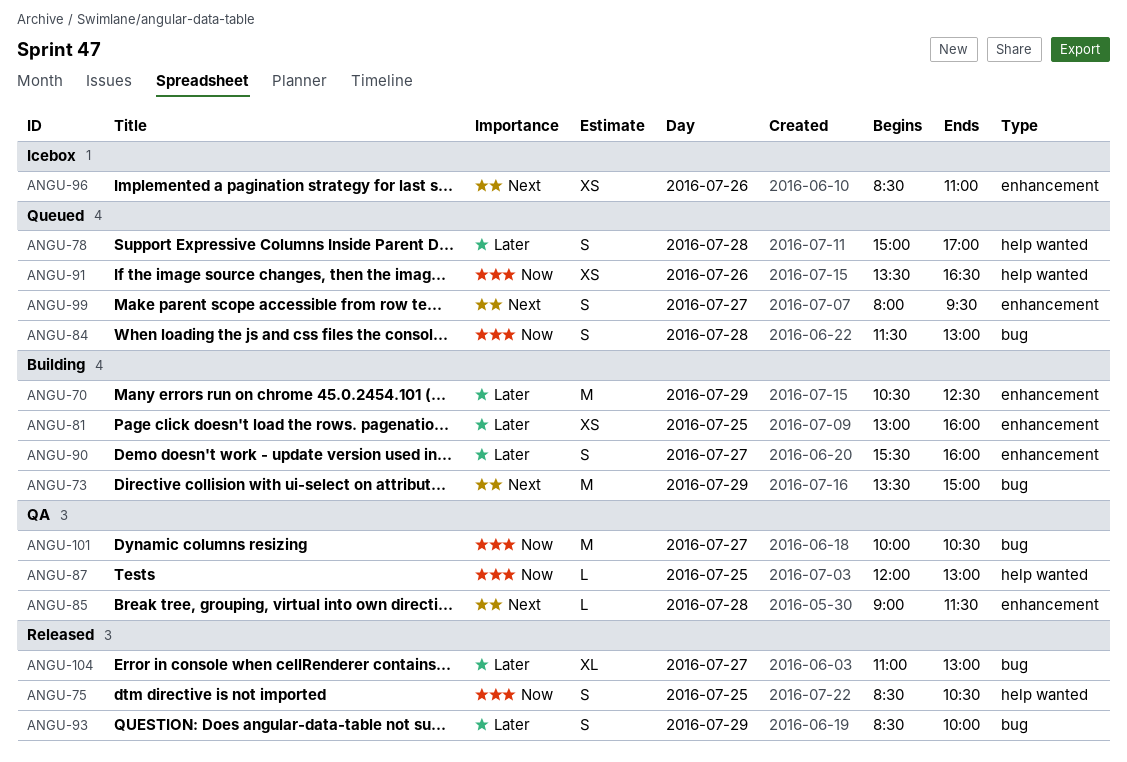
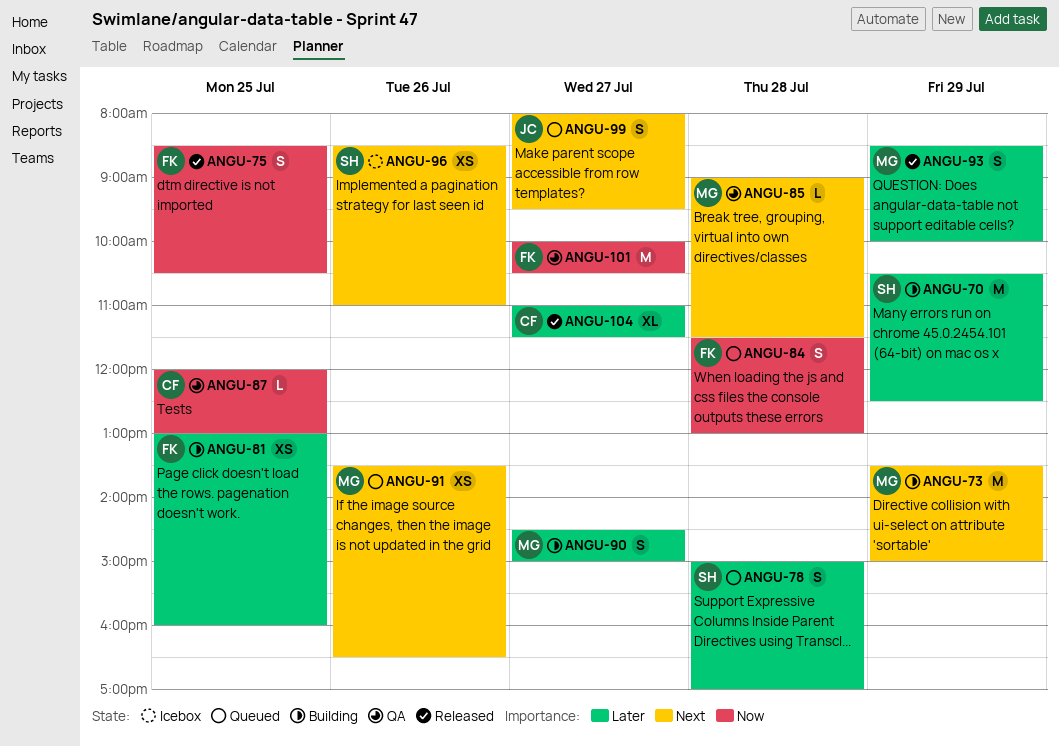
ANGU-90, begins: 15:30 -> 14:30
ANGU-90, ends: 16:00 -> 15:00
ANGU-91, priority: Now -> Next
ANGU-104, ends: 13:00 -> 11:30

